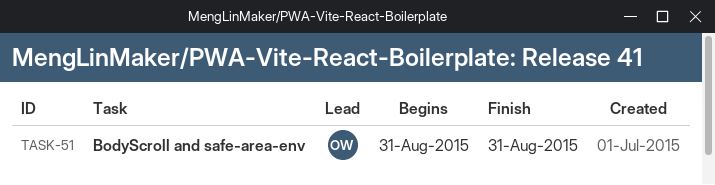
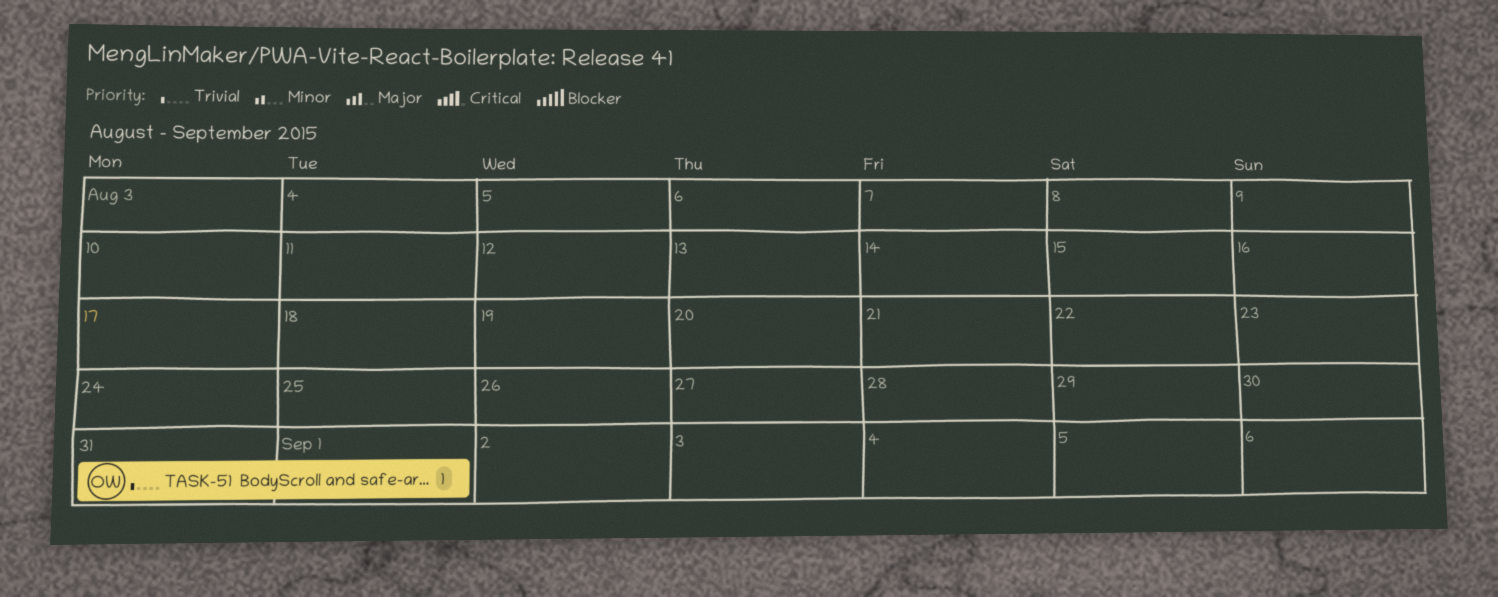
TASK-51, due: Aug 31 -> Sep 1

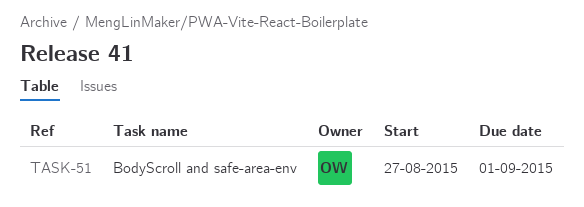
TASK-51, start: Aug 31 -> Aug 27

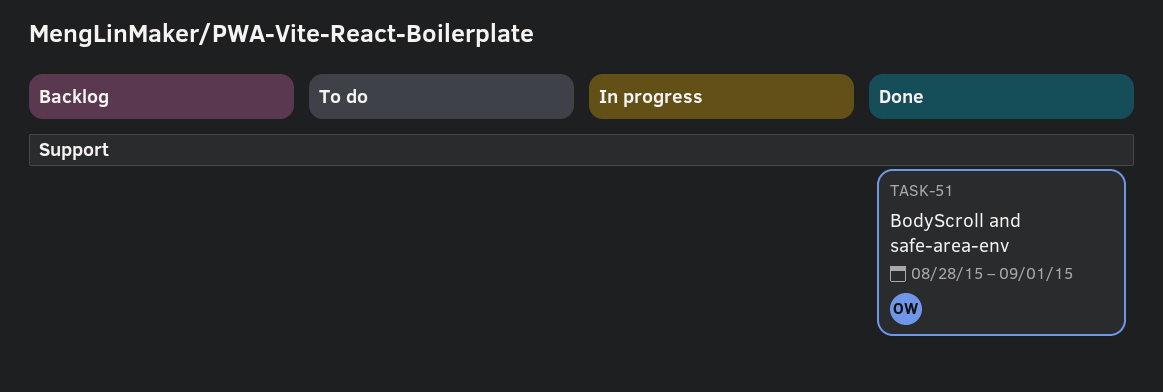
TASK-51, start: Aug 27 -> Aug 28

